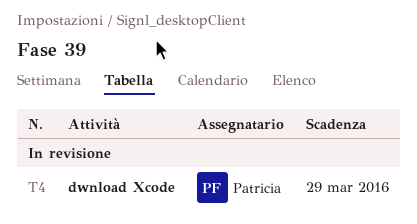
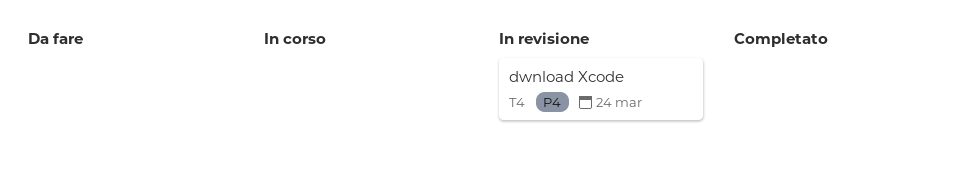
T4, due: Mar 29 -> Mar 24

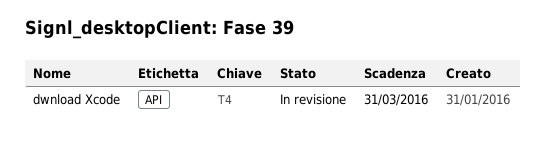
T4, due: Mar 24 -> Mar 31

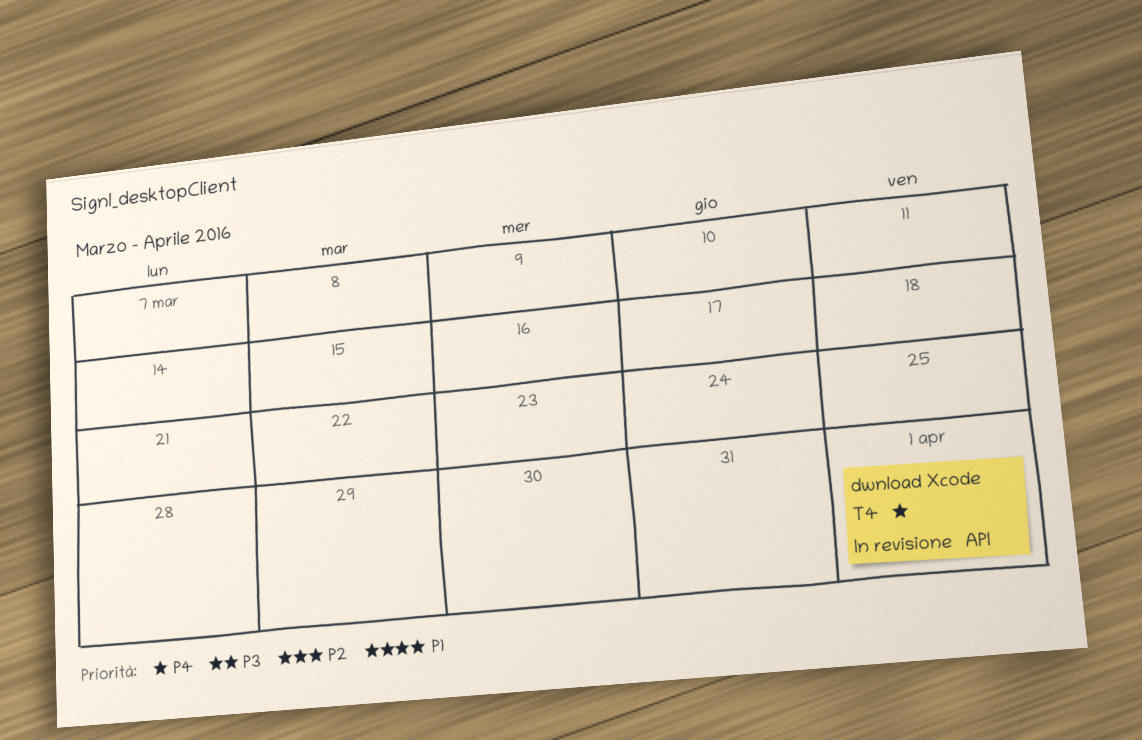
T4, due: Mar 31 -> Apr 1

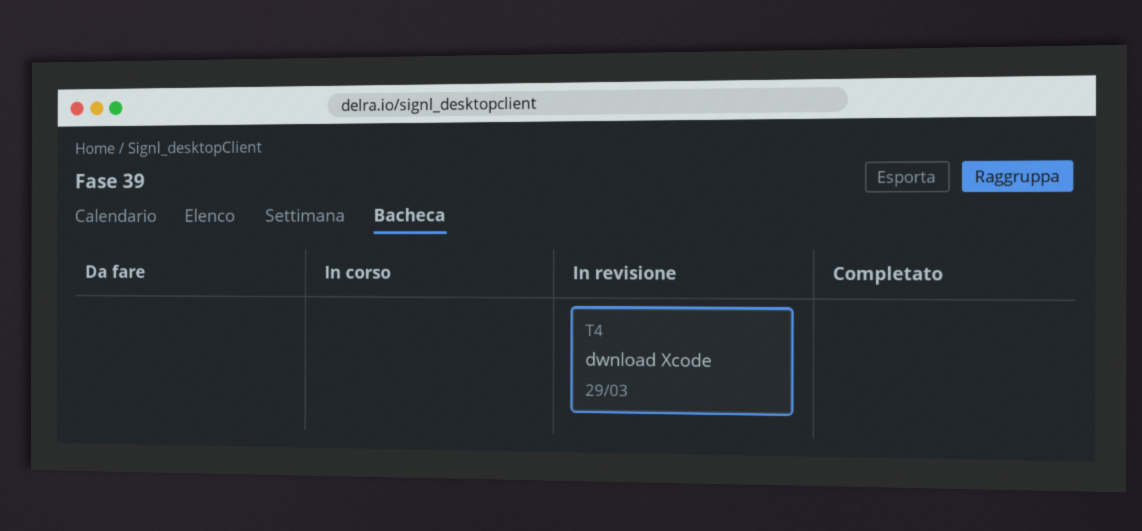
T4, due: Apr 1 -> Mar 29

